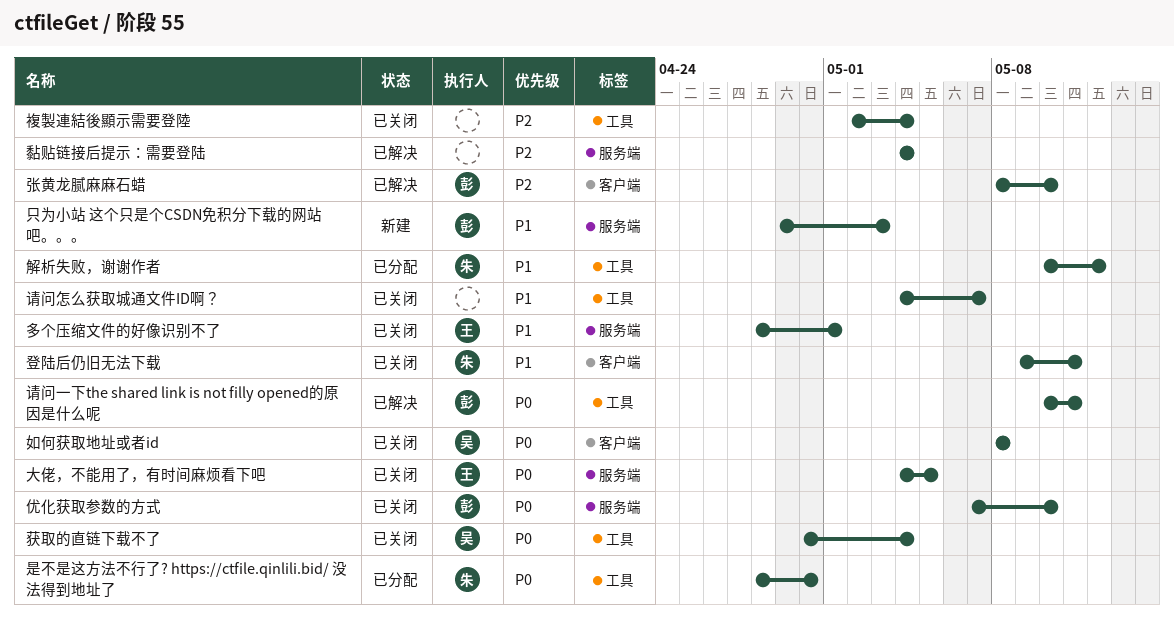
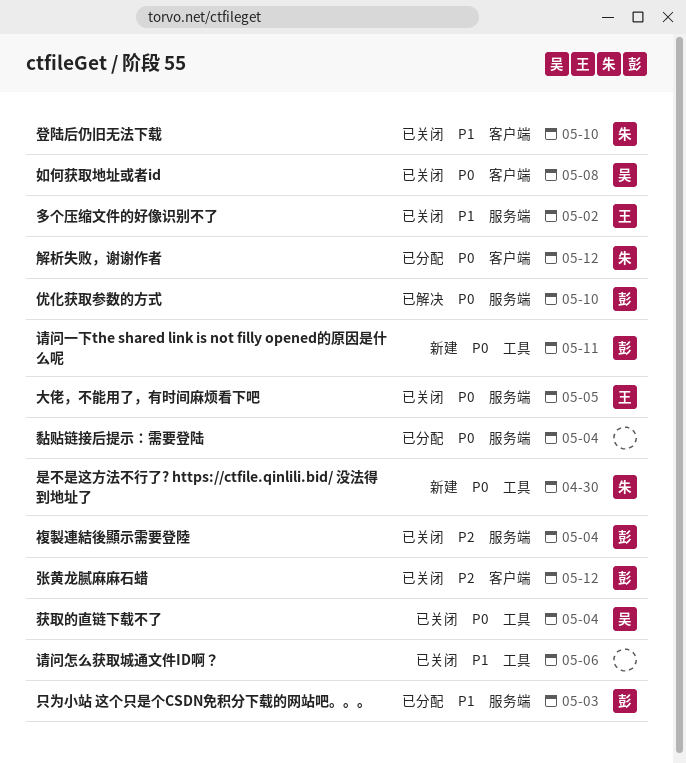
优化获取参数的方式, status: 已关闭 -> 已解决
只为小站 这个只是个CSDN免积分下载的网站吧。。。, status: 新建 -> 已分配
多个压缩文件的好像识别不了, due: May 1 -> May 2
张黄龙腻麻麻石蜡, status: 已解决 -> 已关闭
张黄龙腻麻麻石蜡, due: May 10 -> May 12
是不是这方法不行了? https://ctfile.qinlili.bid/ 没法得到地址了, status: 已分配 -> 新建
登陆后仍旧无法下载, due: May 11 -> May 10
複製連結後顯示需要登陸, owner: none -> 彭
複製連結後顯示需要登陸, label: 工具 -> 服务端
解析失败，谢谢作者, priority: P1 -> P0
解析失败，谢谢作者, label: 工具 -> 客户端
请问一下the shared link is not filly opened的原因是什么呢, status: 已解决 -> 新建
请问怎么获取城通文件ID啊？, due: May 7 -> May 6
黏贴链接后提示：需要登陆, status: 已解决 -> 已分配
黏贴链接后提示：需要登陆, priority: P2 -> P0

